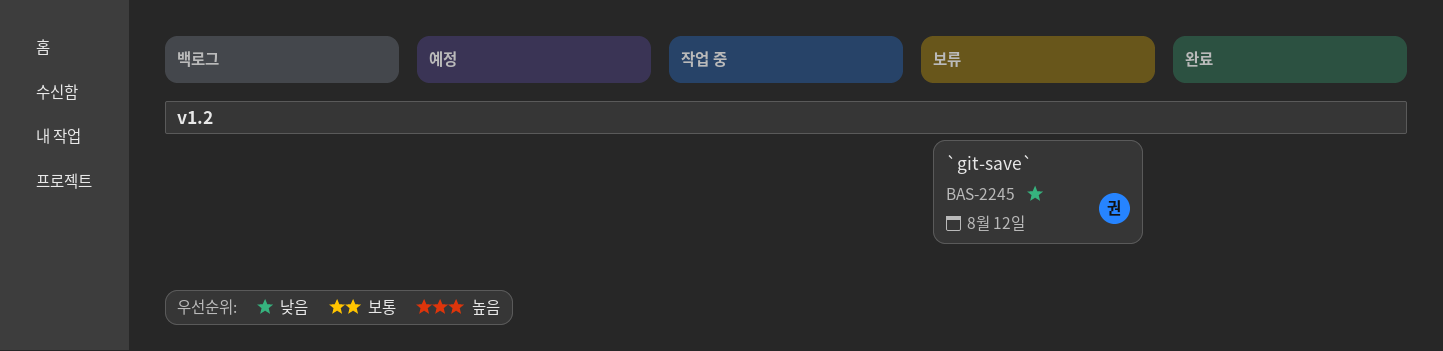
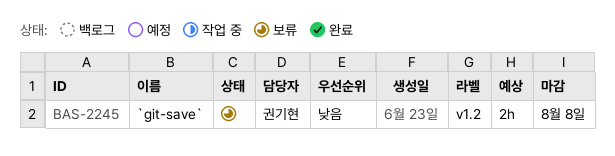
BAS-2245, due: Aug 12 -> Aug 8

